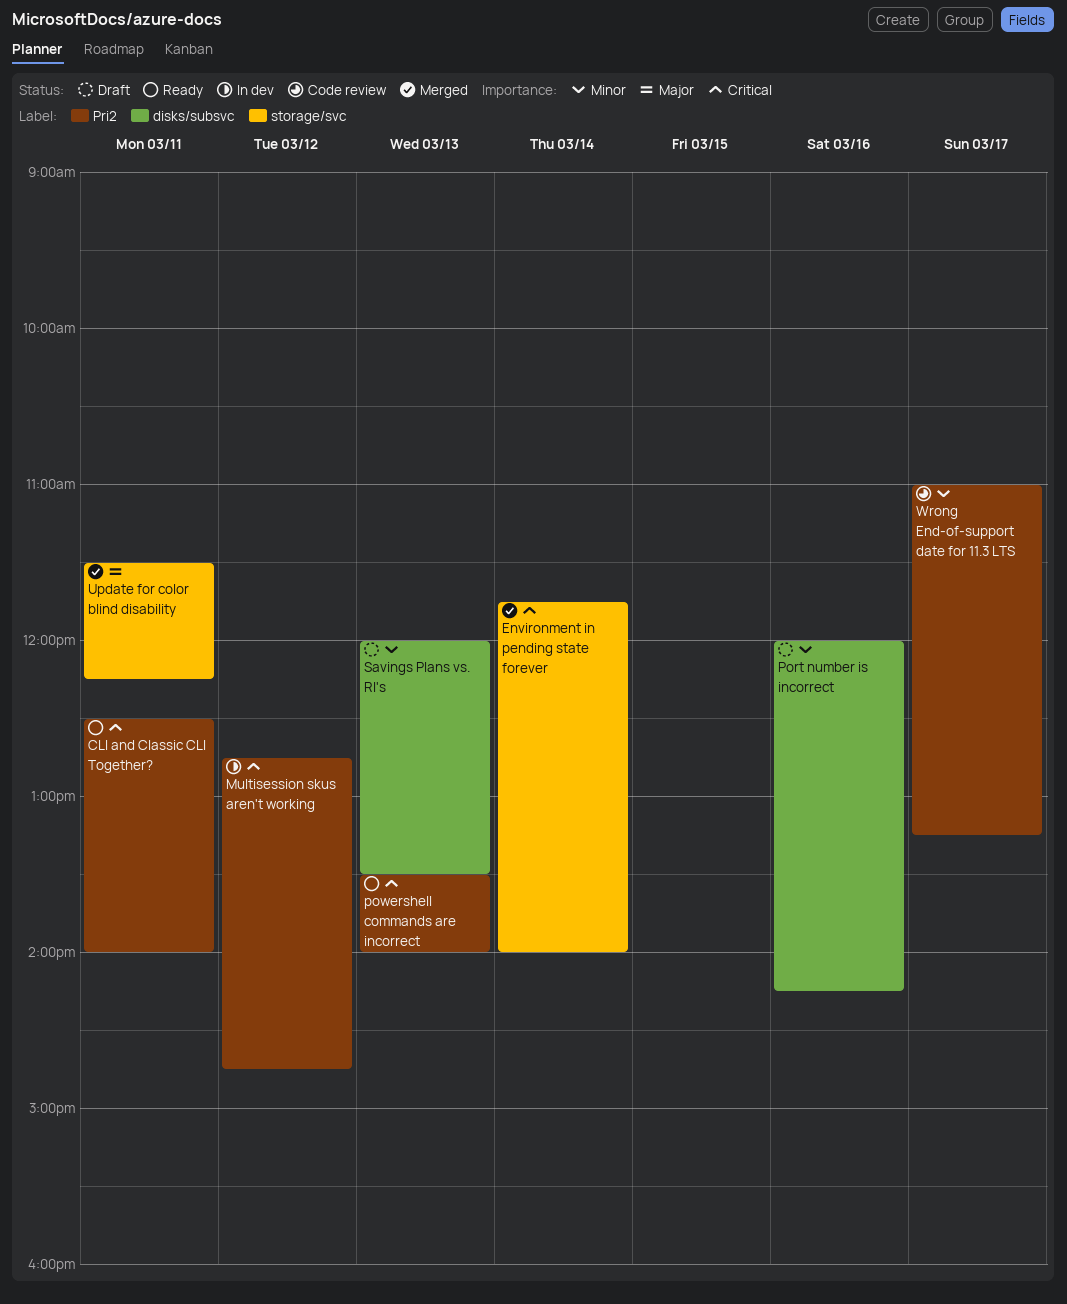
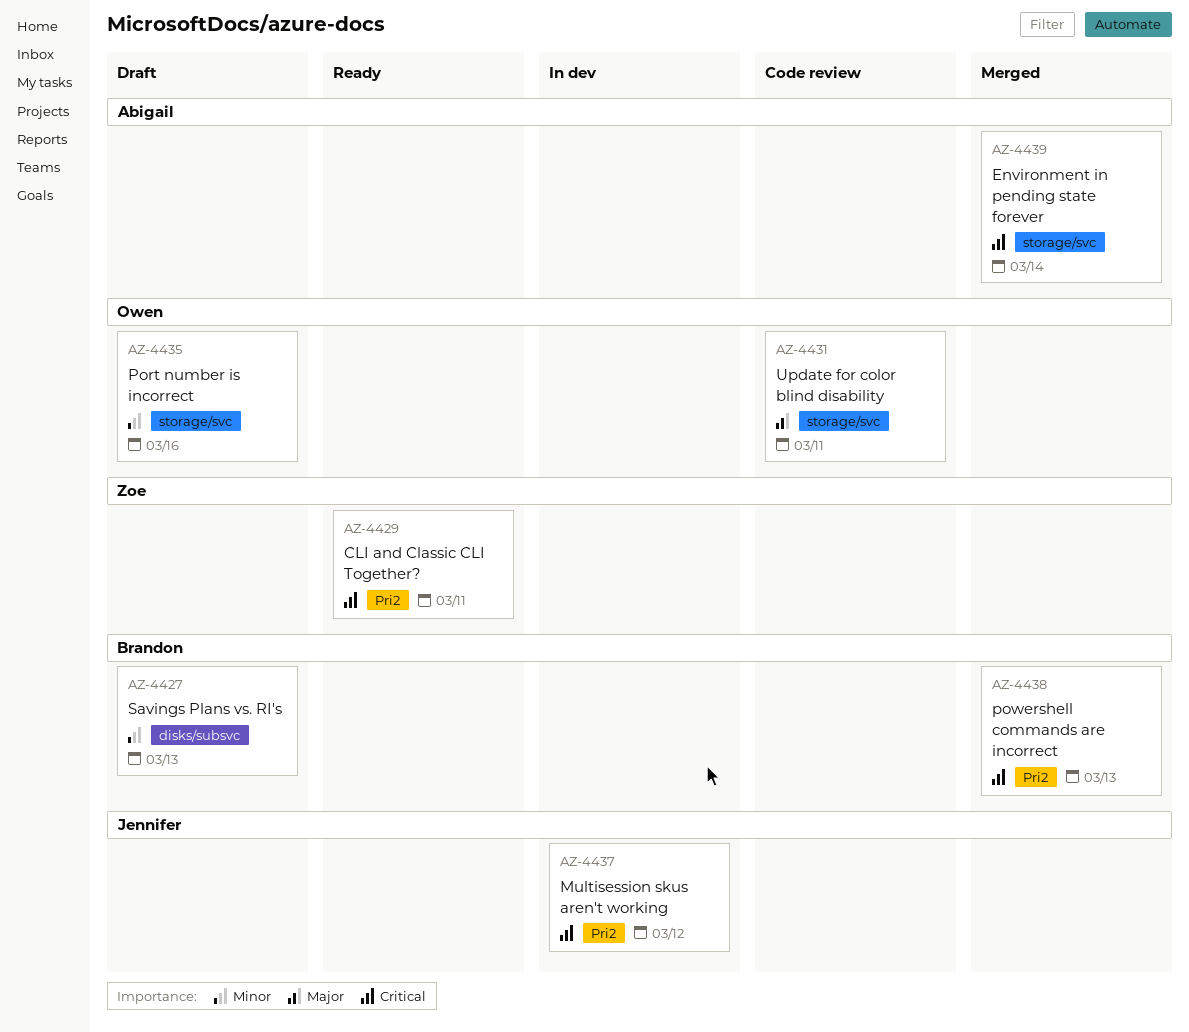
Port number is incorrect, label: disks/subsvc -> storage/svc
powershell commands are incorrect, status: Ready -> Merged
Update for color blind disability, status: Merged -> Code review
Wrong End-of-support date for 11.3 LTS: present -> none

